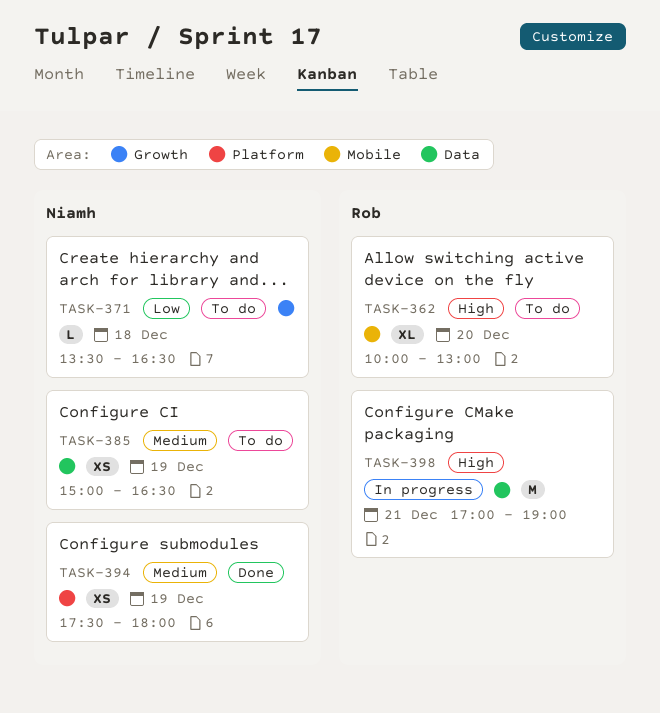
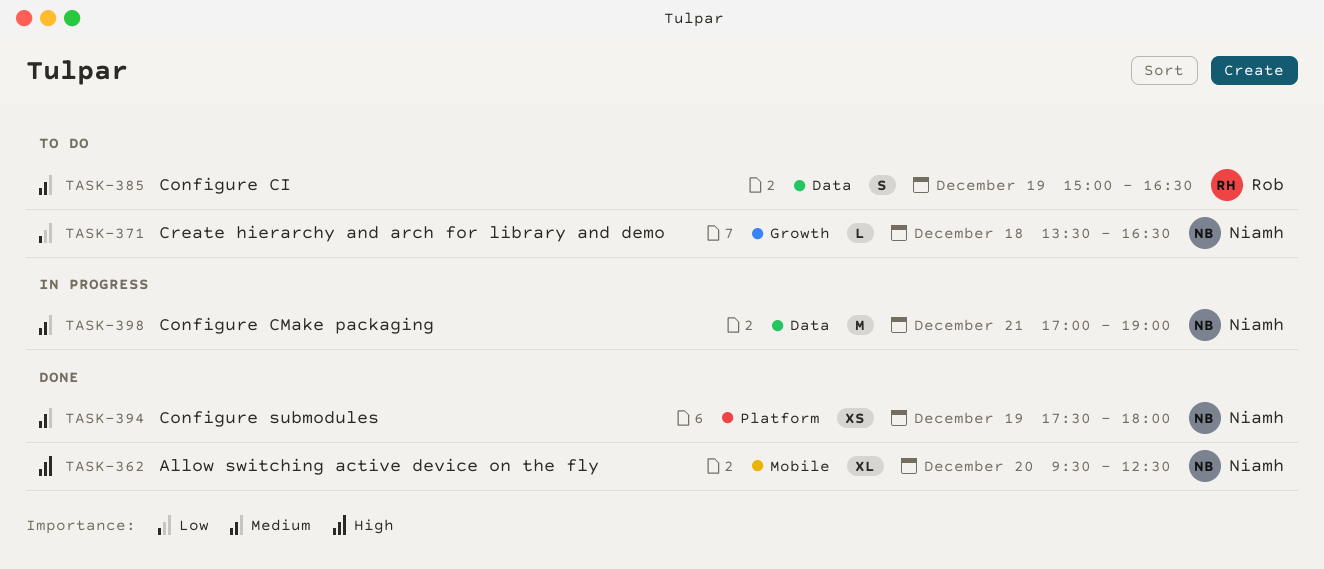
TASK-362, status: To do -> Done
TASK-362, owner: Rob -> Niamh
TASK-362, begins: 10:00 -> 09:30
TASK-362, ends: 13:00 -> 12:30
TASK-385, owner: Niamh -> Rob
TASK-385, estimate: XS -> S
TASK-398, owner: Rob -> Niamh
TASK-398, priority: High -> Medium

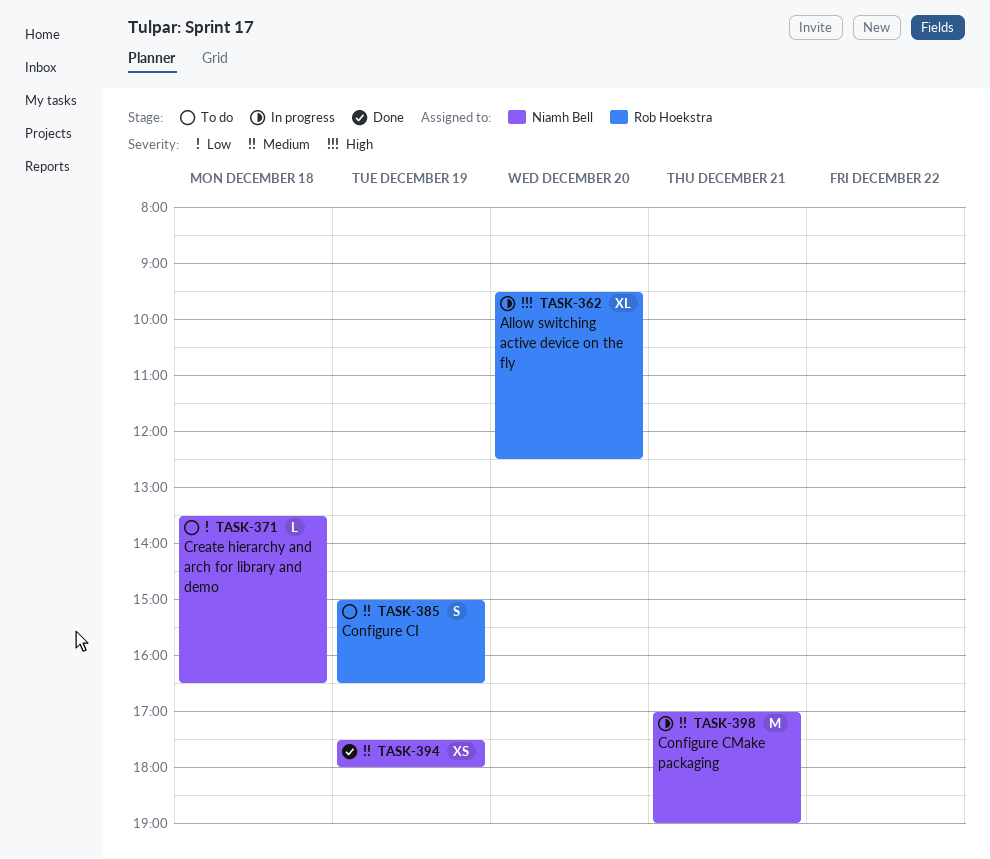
TASK-362, status: Done -> In progress
TASK-362, owner: Niamh Bell -> Rob Hoekstra

